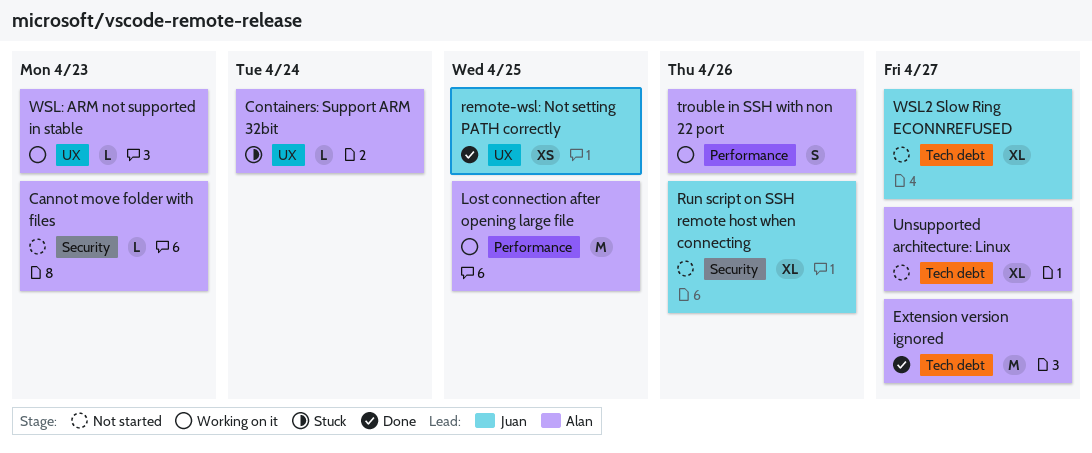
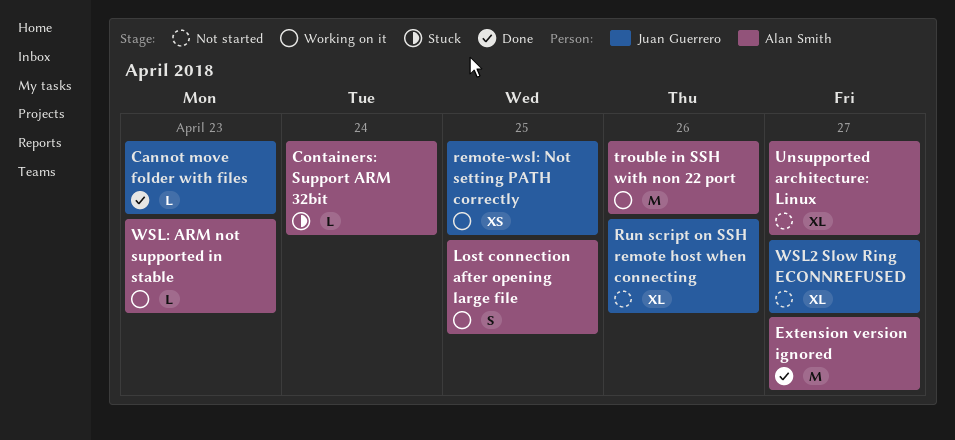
Cannot move folder with files, status: Not started -> Done
Cannot move folder with files, owner: Alan Smith -> Juan Guerrero
Lost connection after opening large file, estimate: M -> S
remote-wsl: Not setting PATH correctly, status: Done -> Working on it
trouble in SSH with non 22 port, estimate: S -> M

